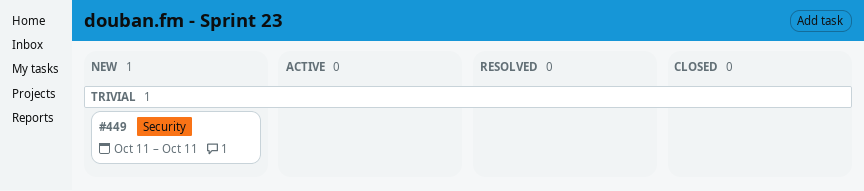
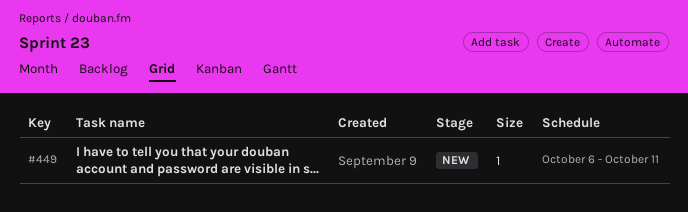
#449, start: Oct 11 -> Oct 6

